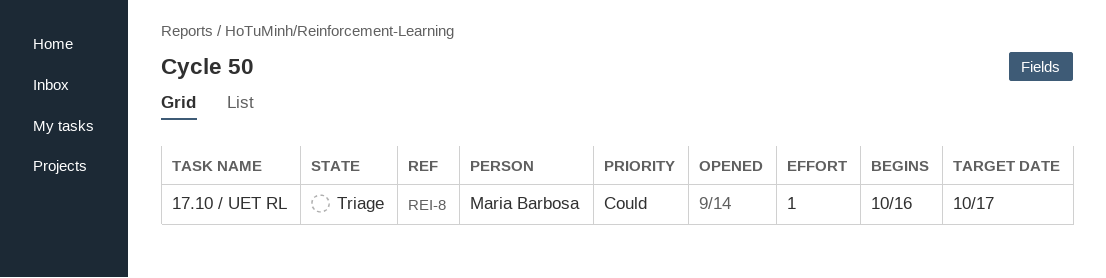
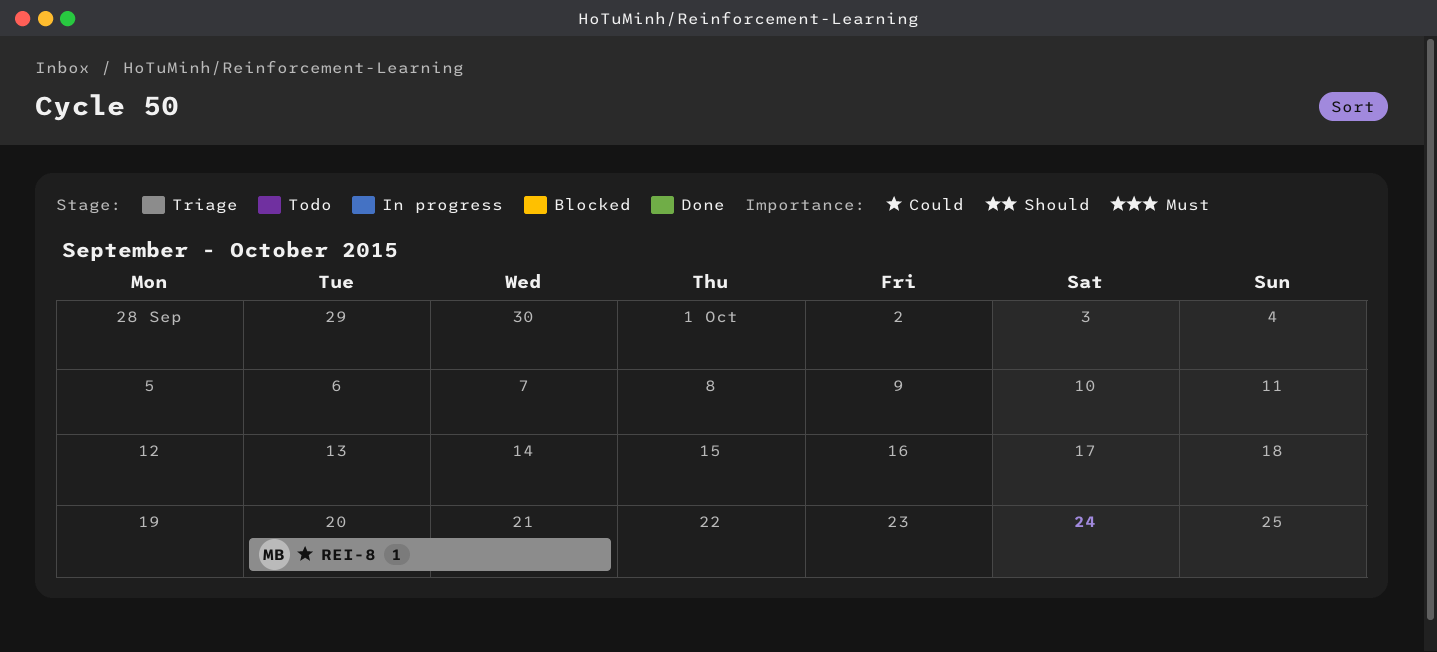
REI-8, start: Oct 16 -> Oct 20
REI-8, due: Oct 17 -> Oct 21

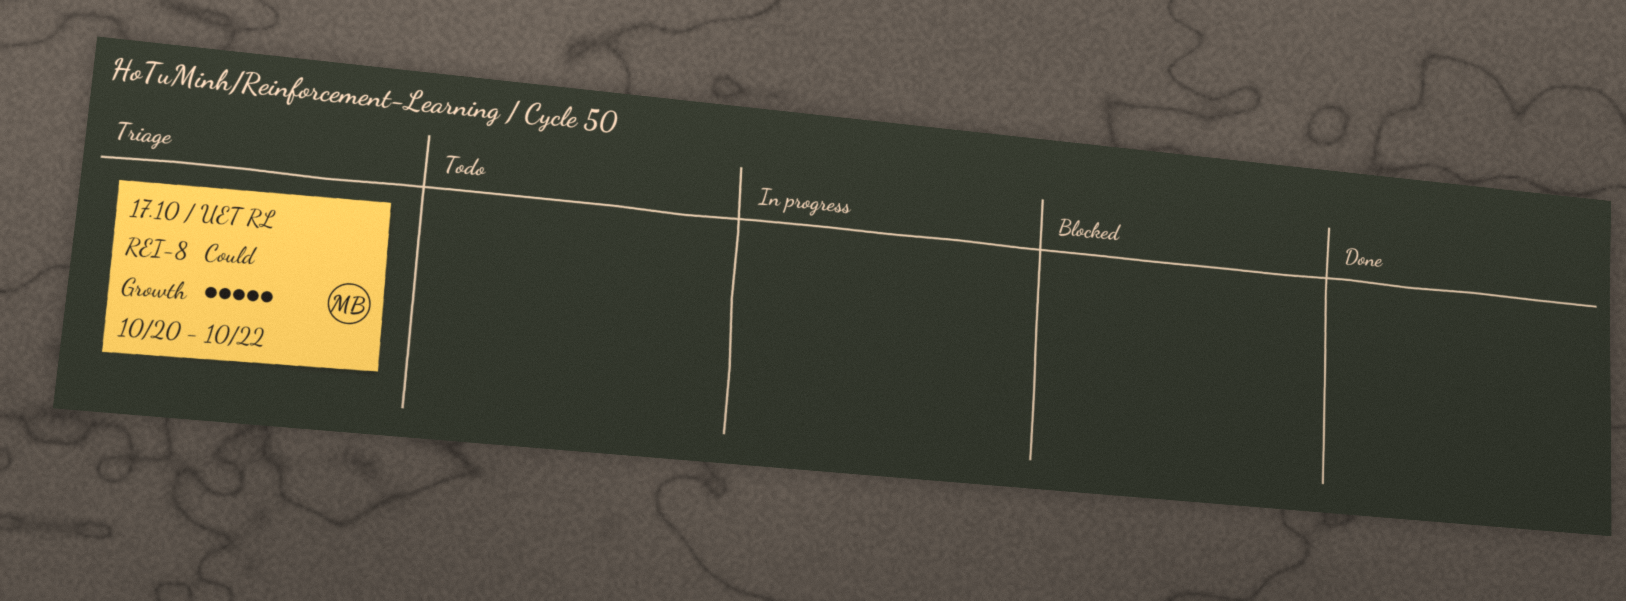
REI-8, estimate: 1 -> 5
REI-8, due: Oct 21 -> Oct 22

